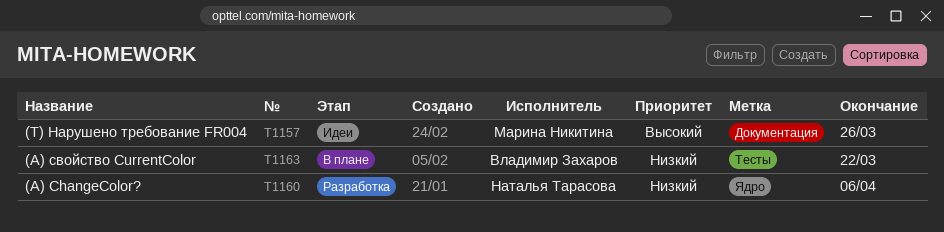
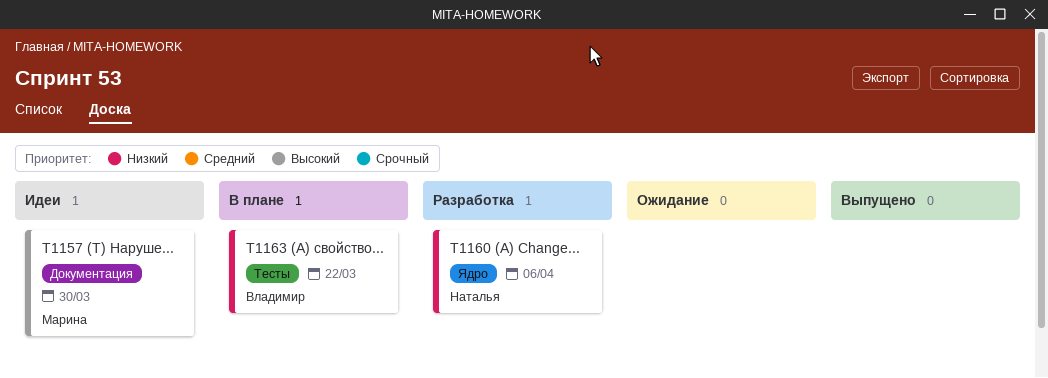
T1157, due: Mar 26 -> Mar 30

